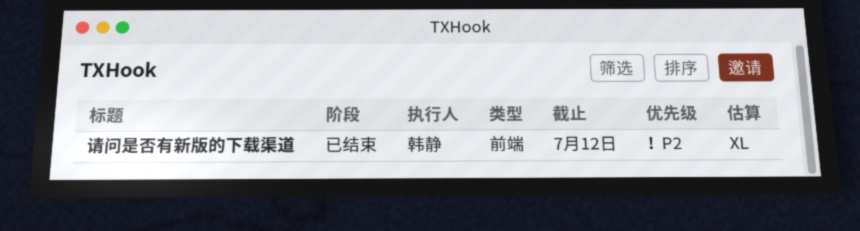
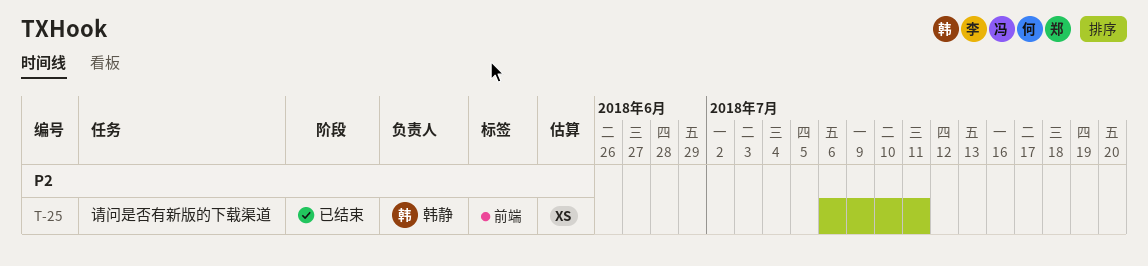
请问是否有新版的下载渠道, estimate: XL -> XS
请问是否有新版的下载渠道, due: Jul 12 -> Jul 11

